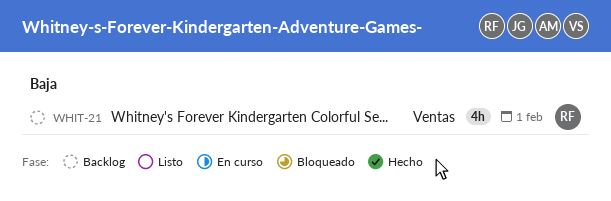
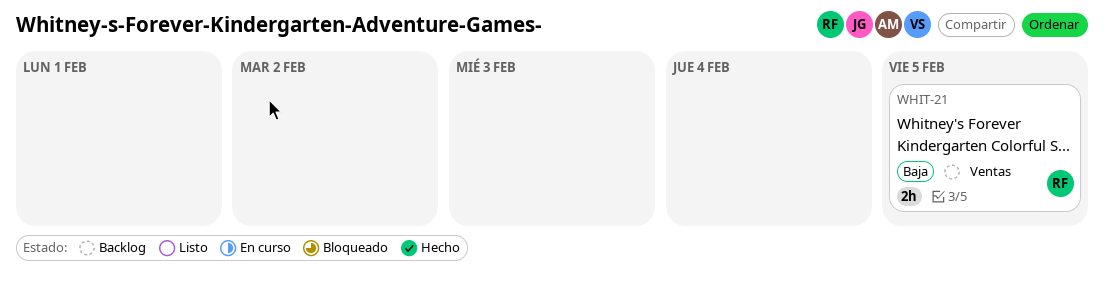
WHIT-21, estimate: 4h -> 2h
WHIT-21, due: Feb 1 -> Feb 5

